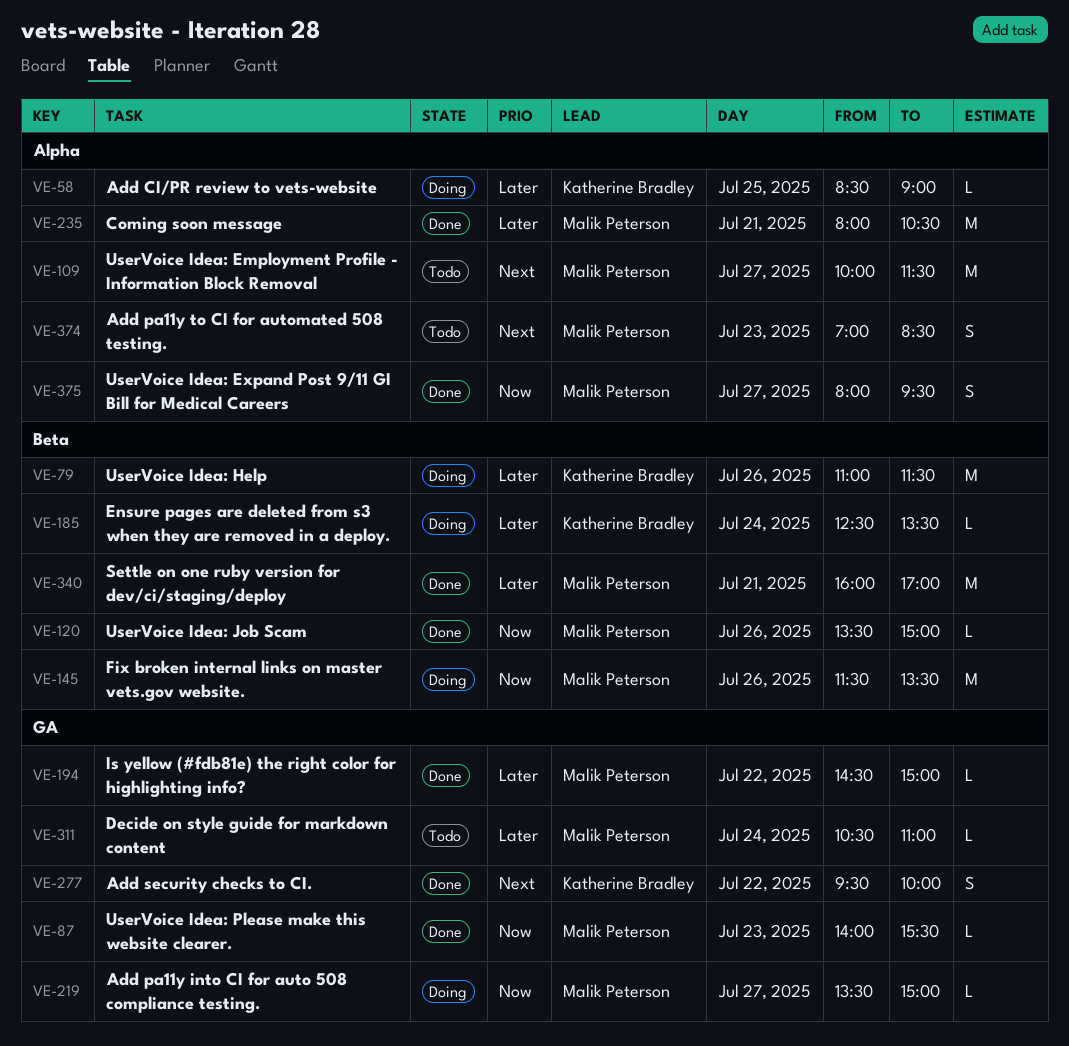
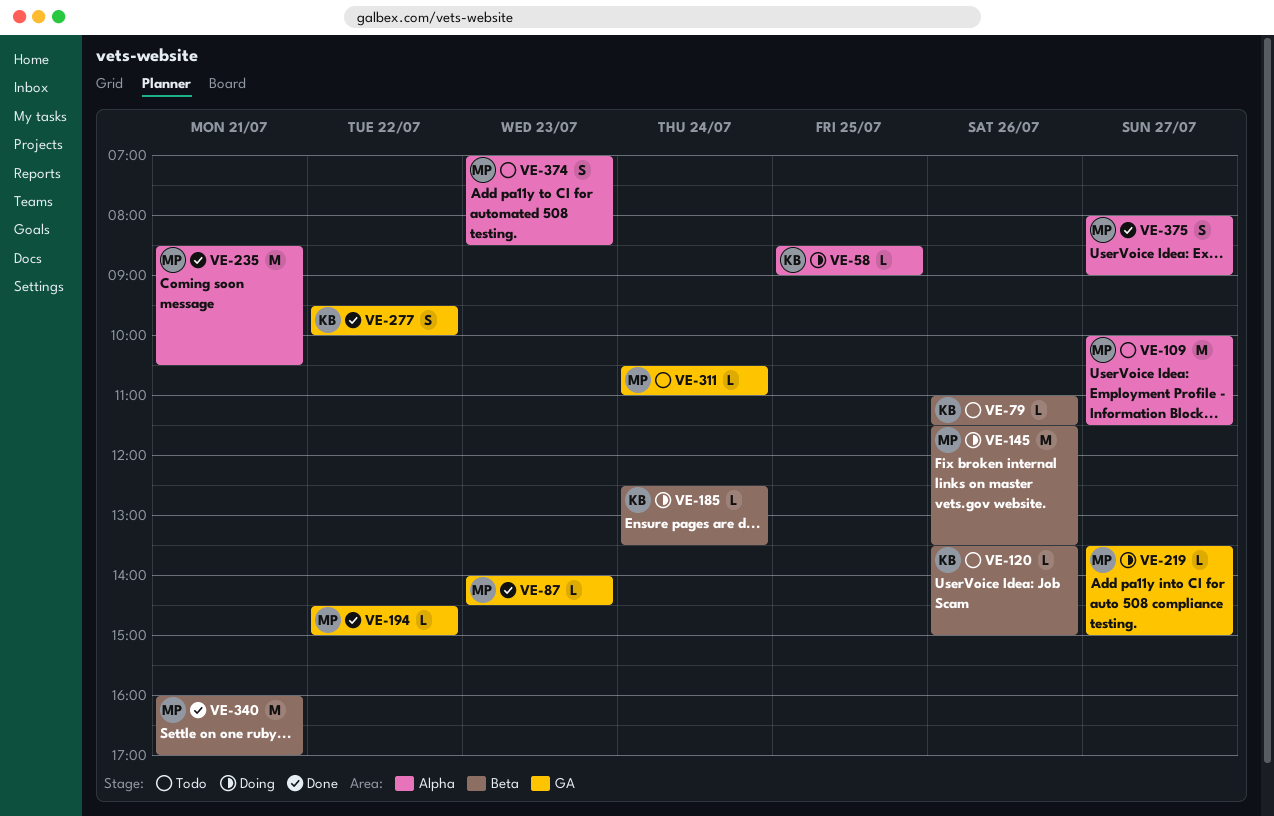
VE-79, status: Doing -> Todo
VE-79, estimate: M -> L
VE-87, ends: 15:30 -> 14:30
VE-120, status: Done -> Todo
VE-120, owner: Malik Peterson -> Katherine Bradley
VE-235, begins: 08:00 -> 08:30
VE-375, ends: 09:30 -> 09:00

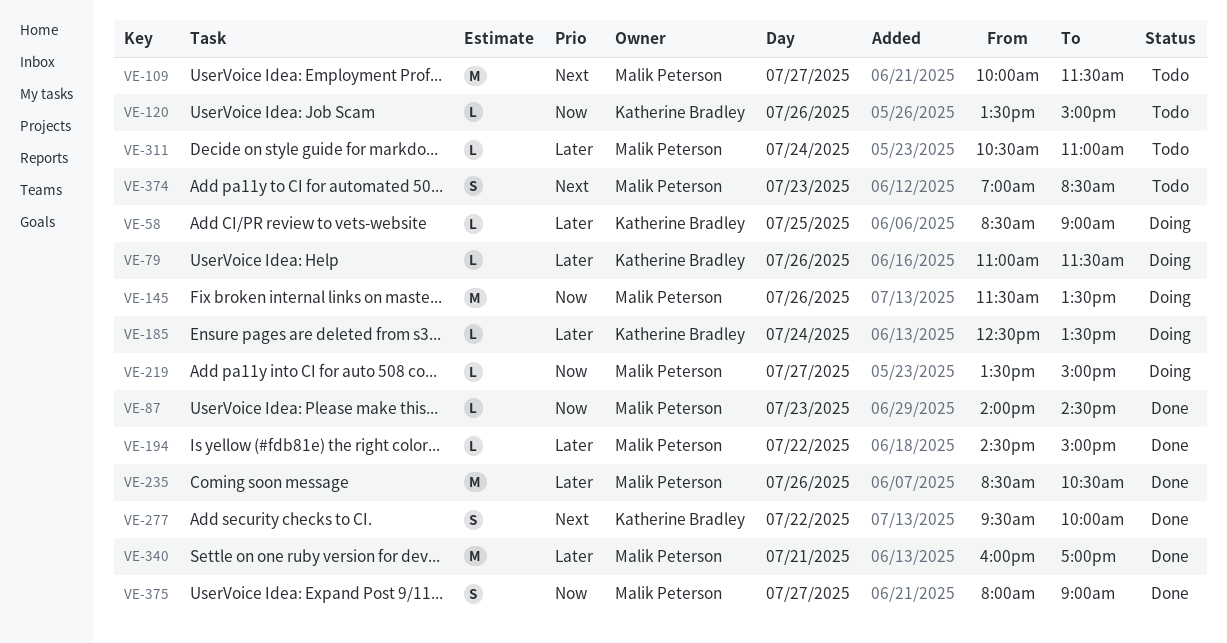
VE-79, status: Todo -> Doing
VE-235, day: Jul 21 -> Jul 26

